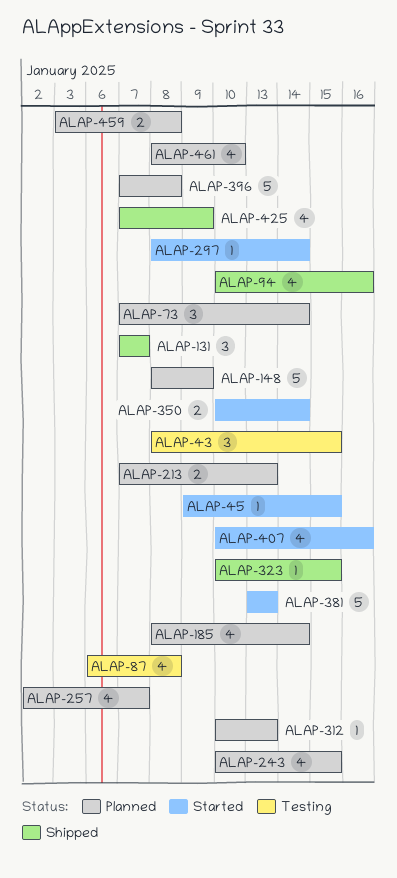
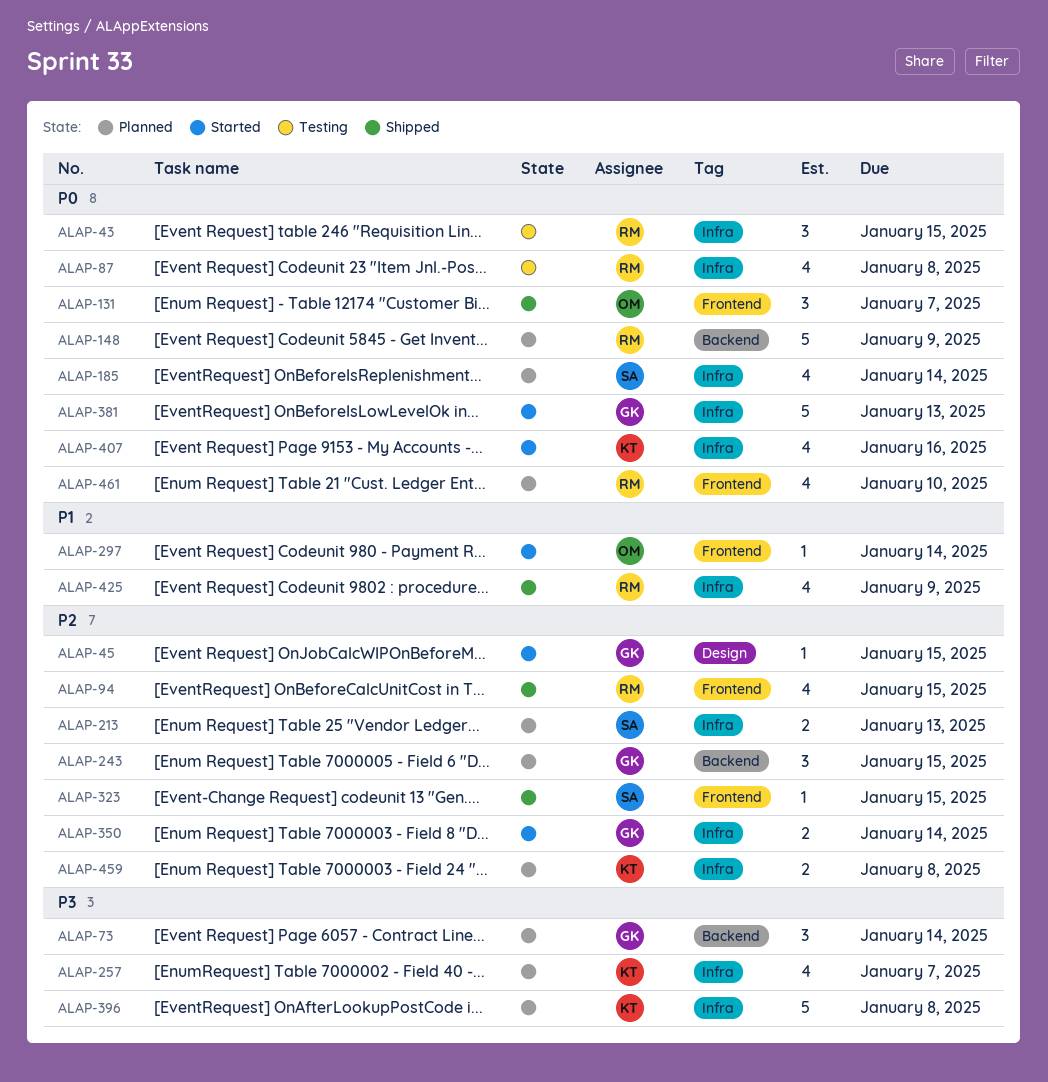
ALAP-94, due: Jan 16 -> Jan 15
ALAP-243, estimate: 4 -> 3
ALAP-312: present -> none

